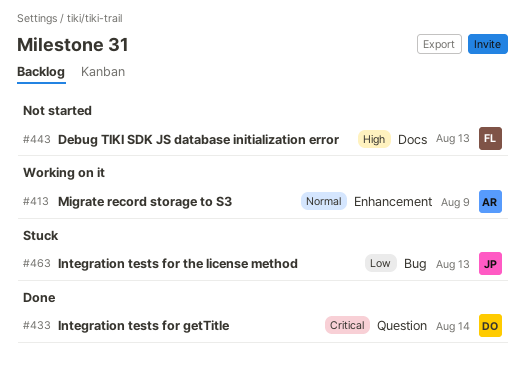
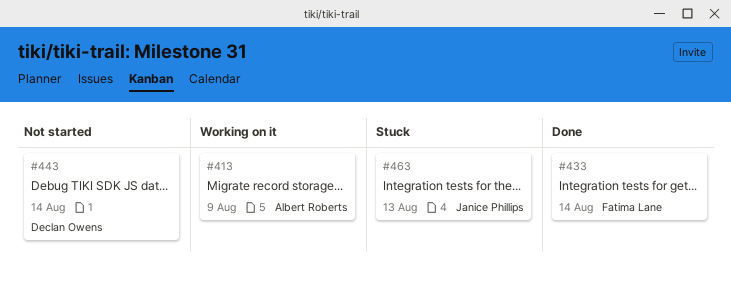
#433, owner: Declan Owens -> Fatima Lane
#443, owner: Fatima Lane -> Declan Owens
#443, due: Aug 13 -> Aug 14

